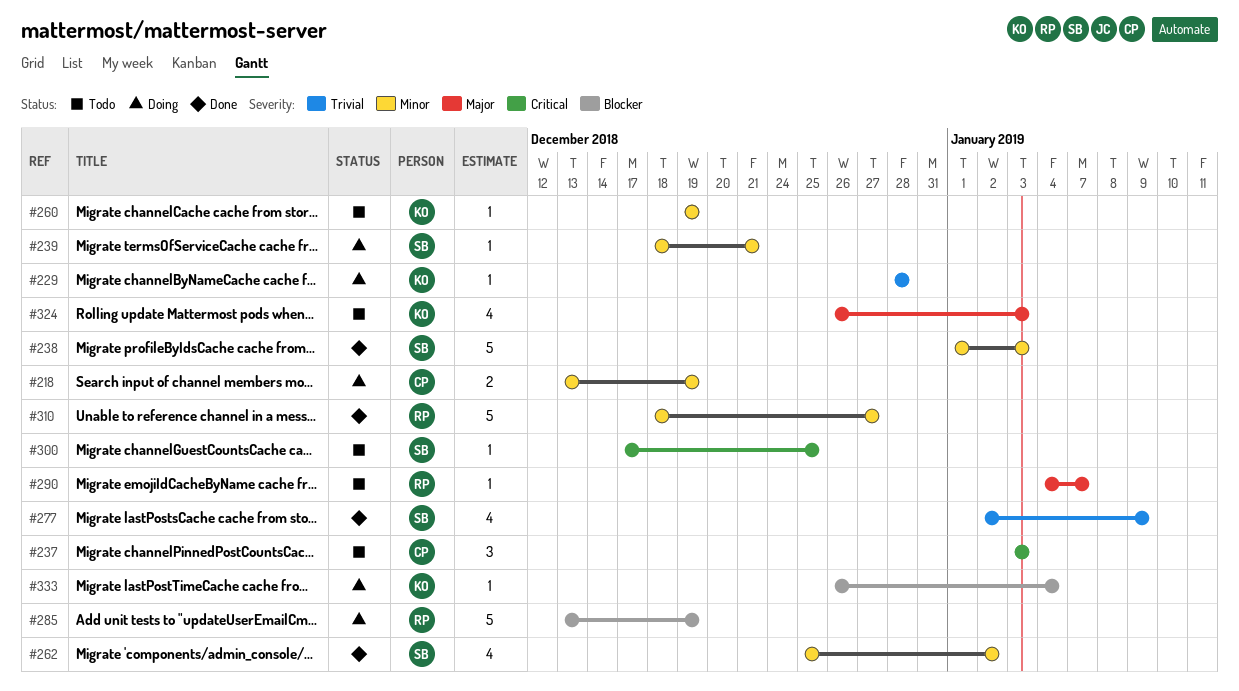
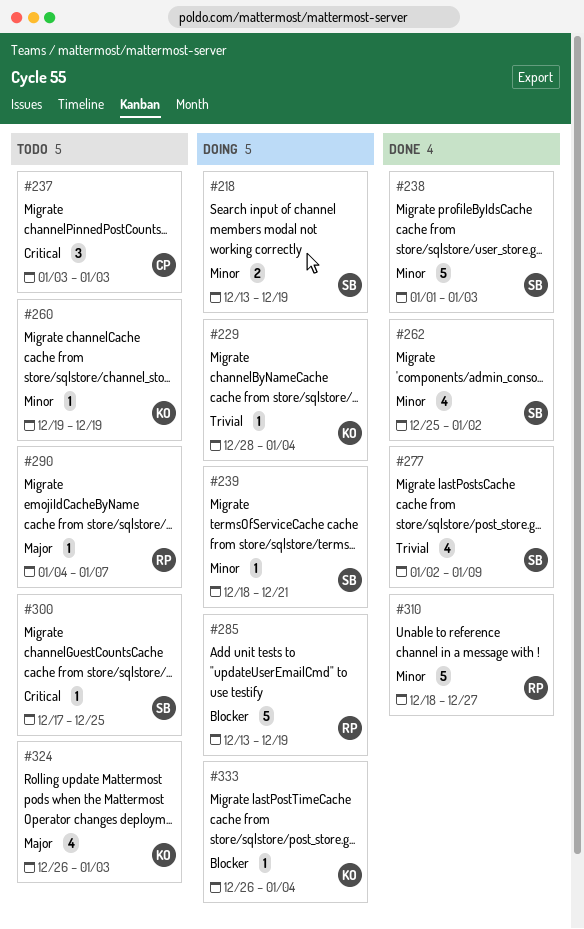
#218, owner: CP -> SB
#229, due: Dec 28 -> Jan 4

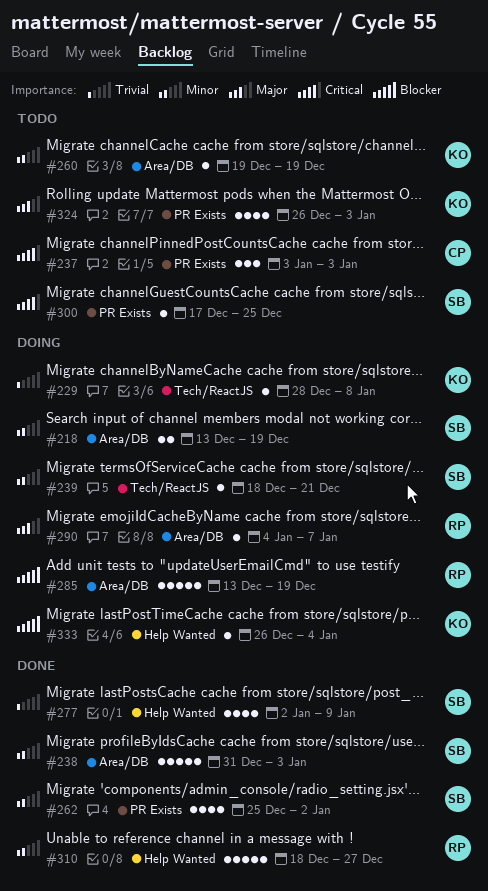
#229, due: Jan 4 -> Jan 8
#238, start: Jan 1 -> Dec 31
#290, status: Todo -> Doing

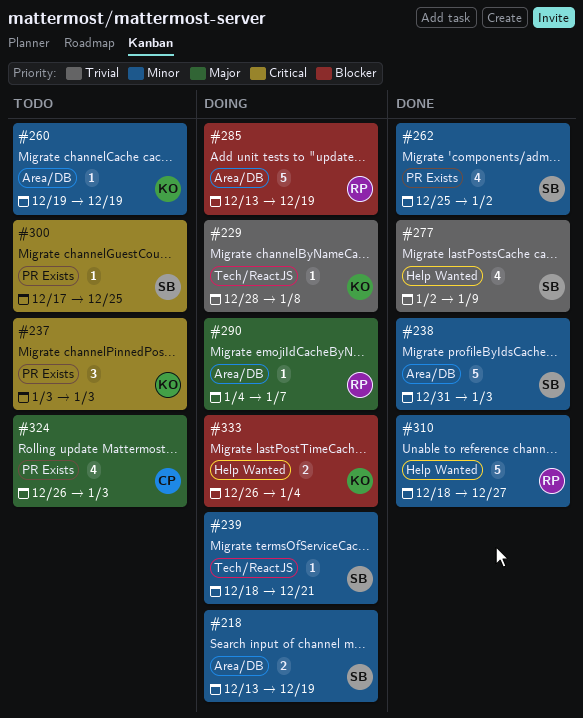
#237, owner: CP -> KO
#324, owner: KO -> CP
#333, estimate: 1 -> 2

